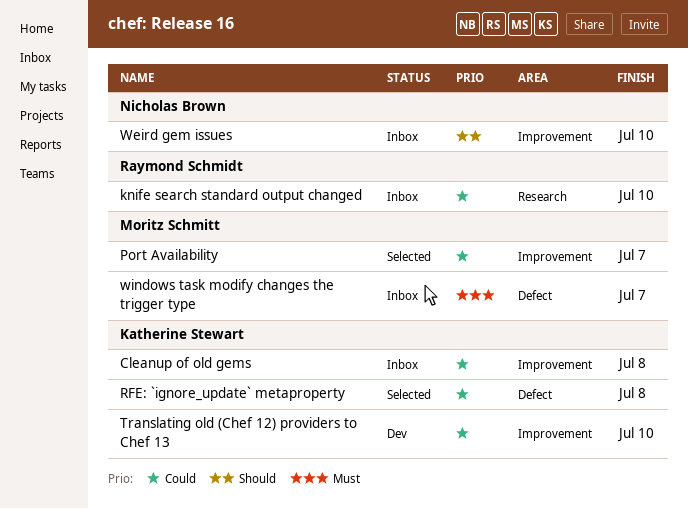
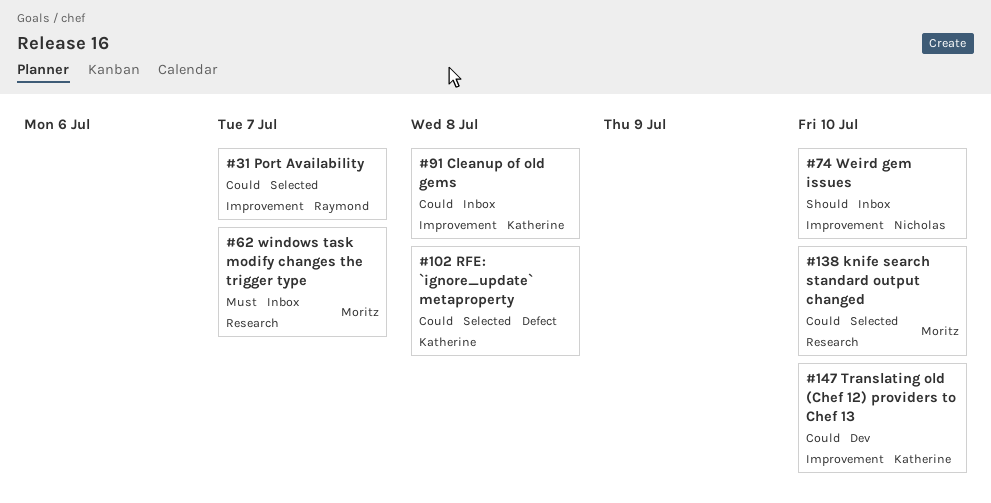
knife search standard output changed, status: Inbox -> Selected
knife search standard output changed, owner: Raymond Schmidt -> Moritz Schmitt
Port Availability, owner: Moritz Schmitt -> Raymond Schmidt
windows task modify changes the trigger type, label: Defect -> Research

